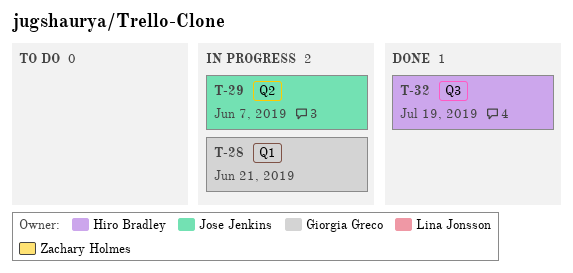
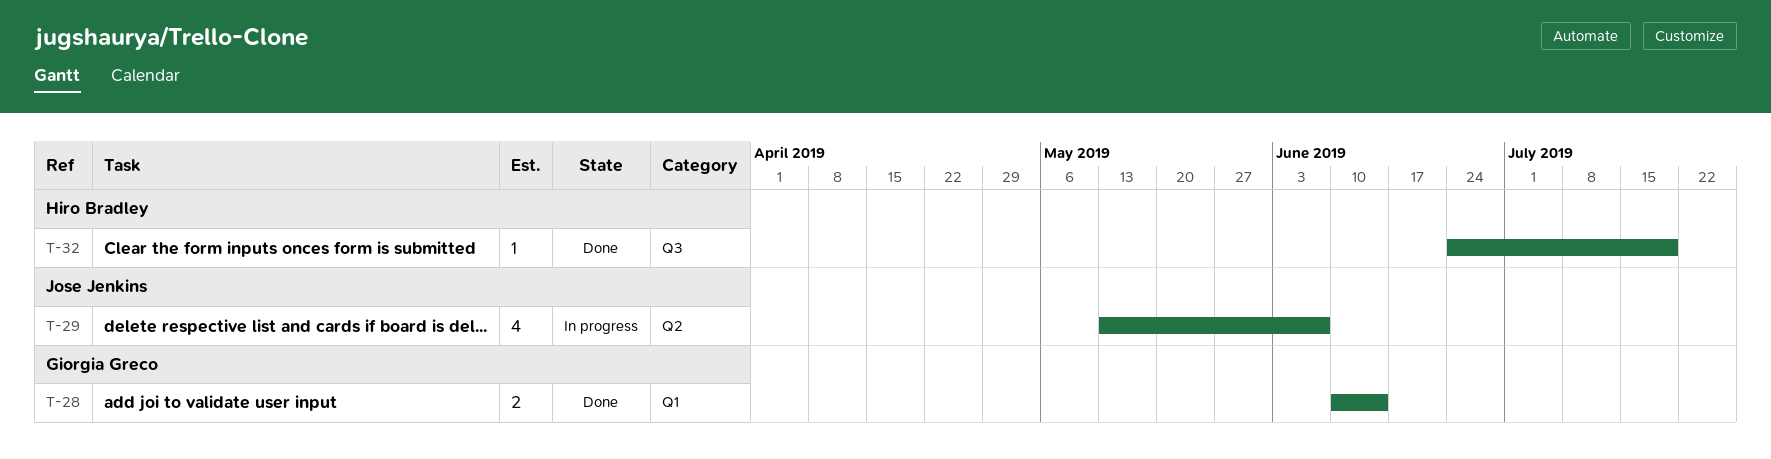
T-28, status: In progress -> Done
T-28, due: Jun 21 -> Jun 14

